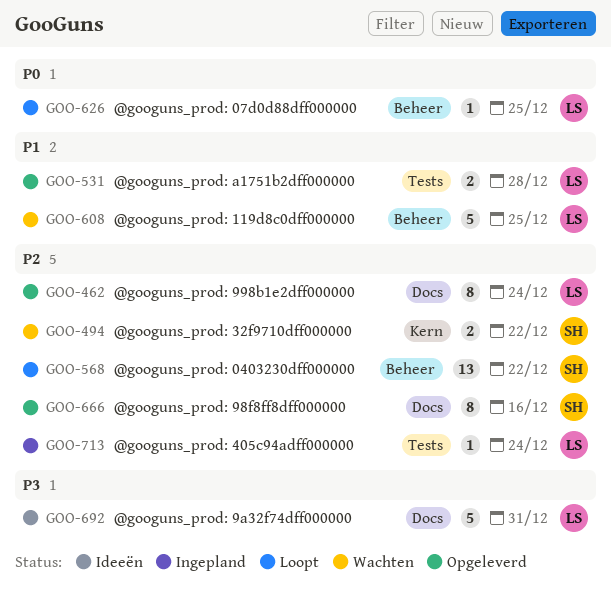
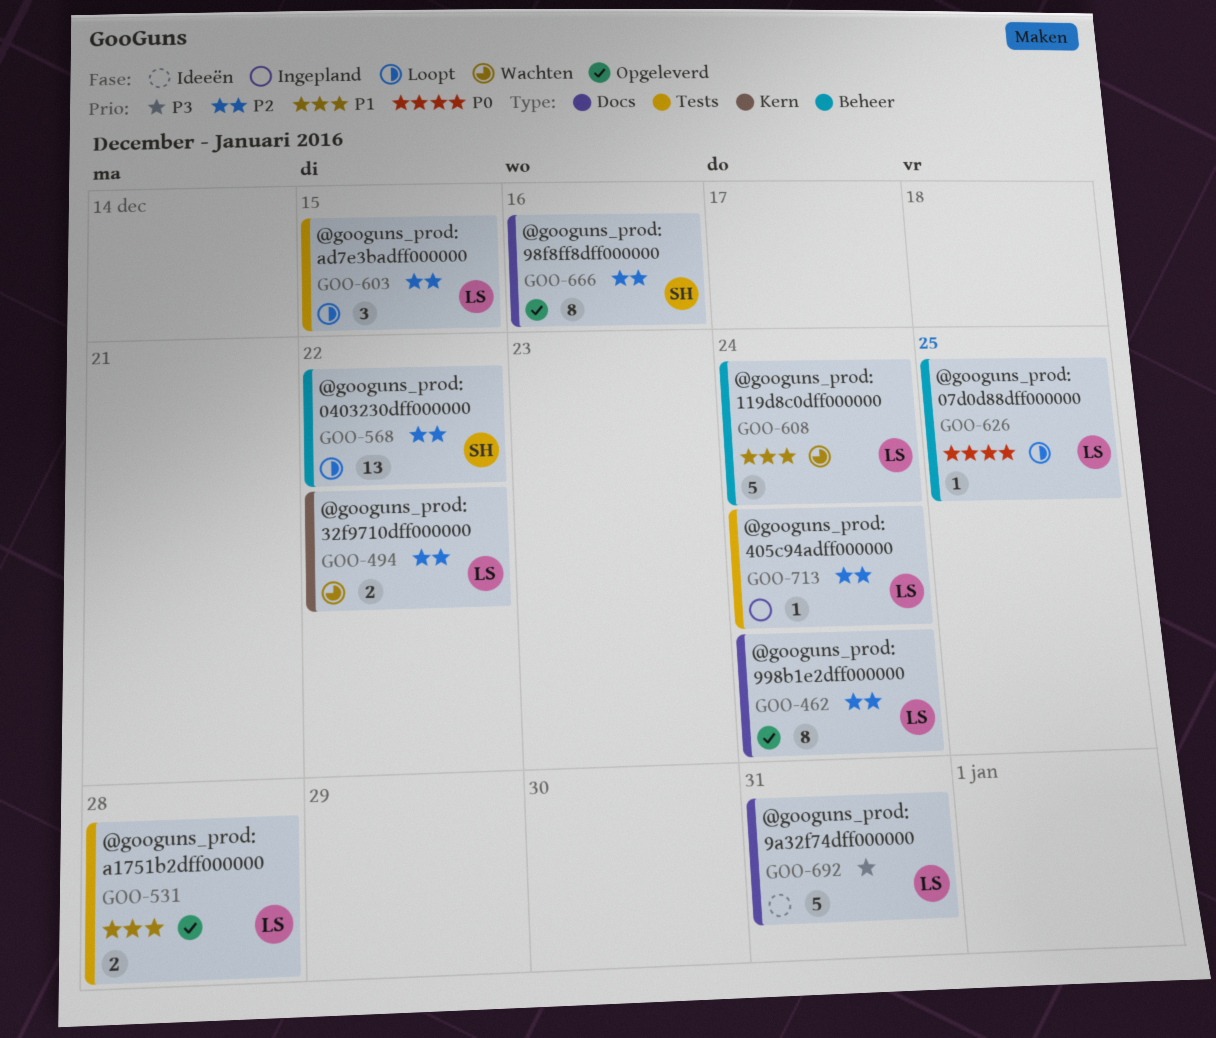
GOO-494, owner: SH -> LS
GOO-603: none -> present
GOO-608, due: Dec 25 -> Dec 24

